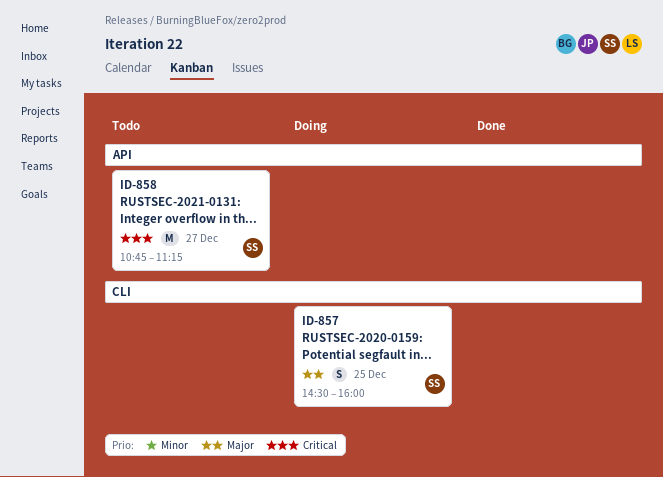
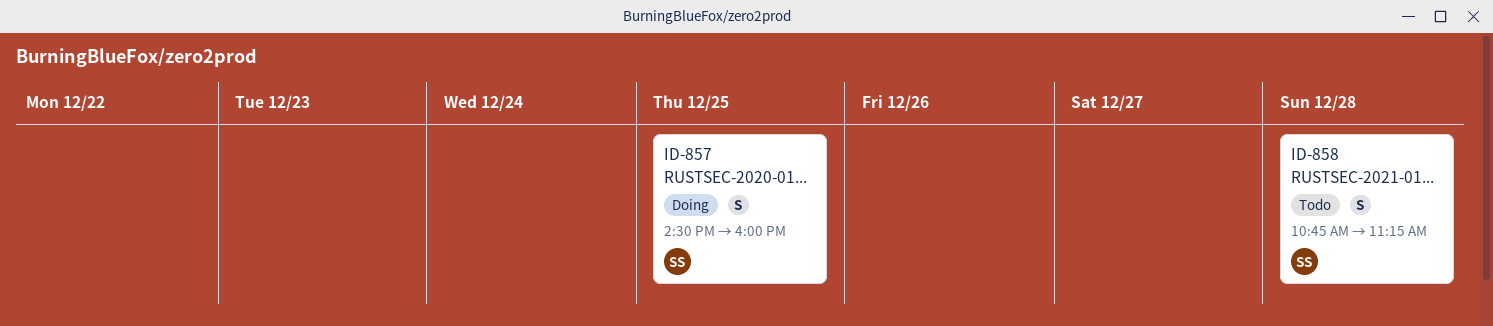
ID-858, estimate: M -> S
ID-858, day: Dec 27 -> Dec 28

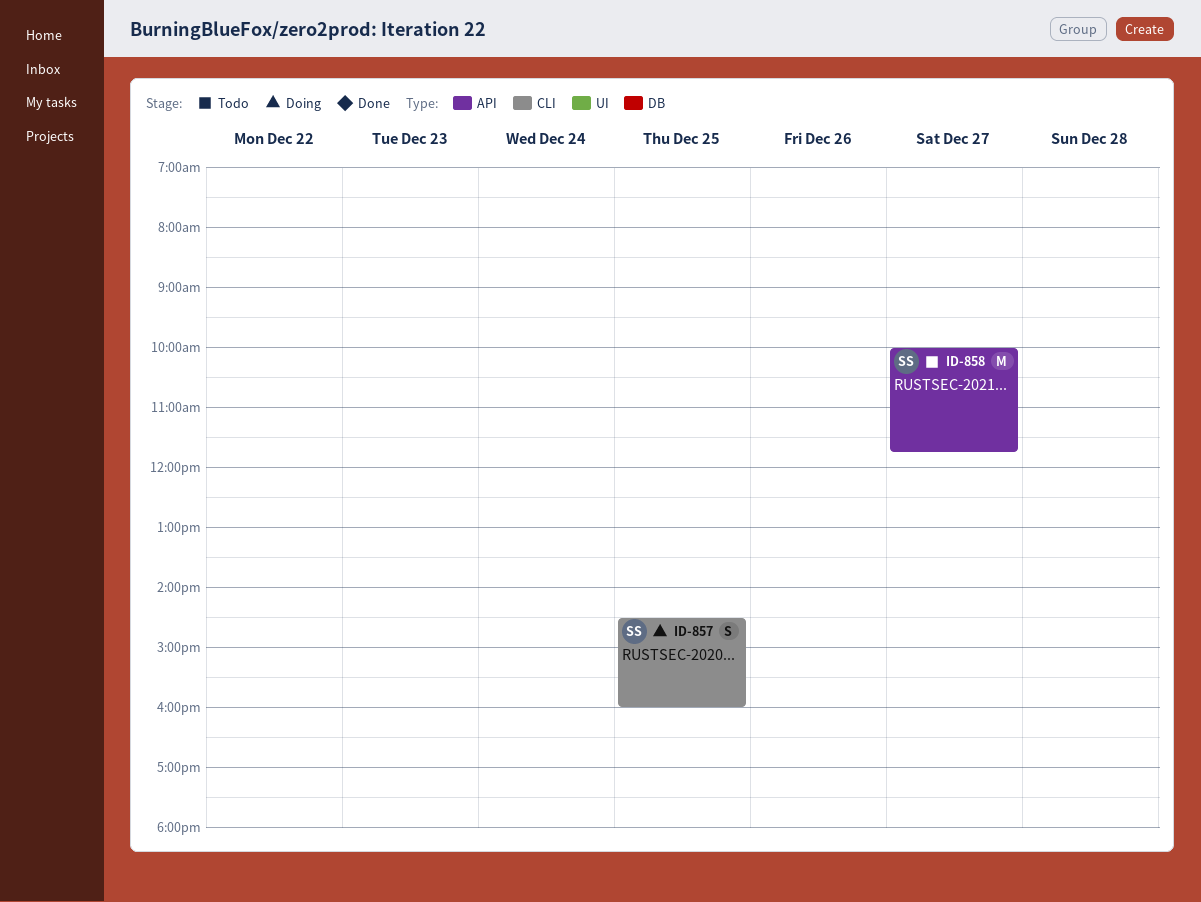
ID-858, estimate: S -> M
ID-858, day: Dec 28 -> Dec 27
ID-858, begins: 10:45 -> 10:00
ID-858, ends: 11:15 -> 11:45

